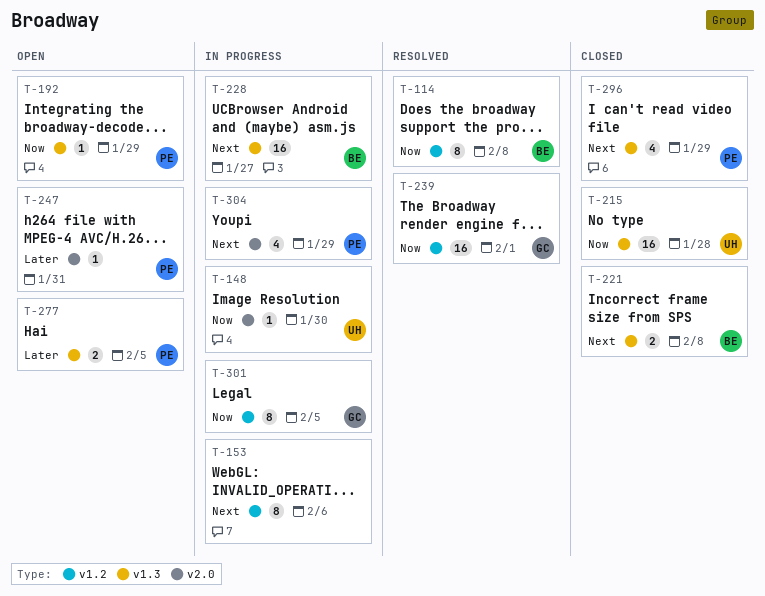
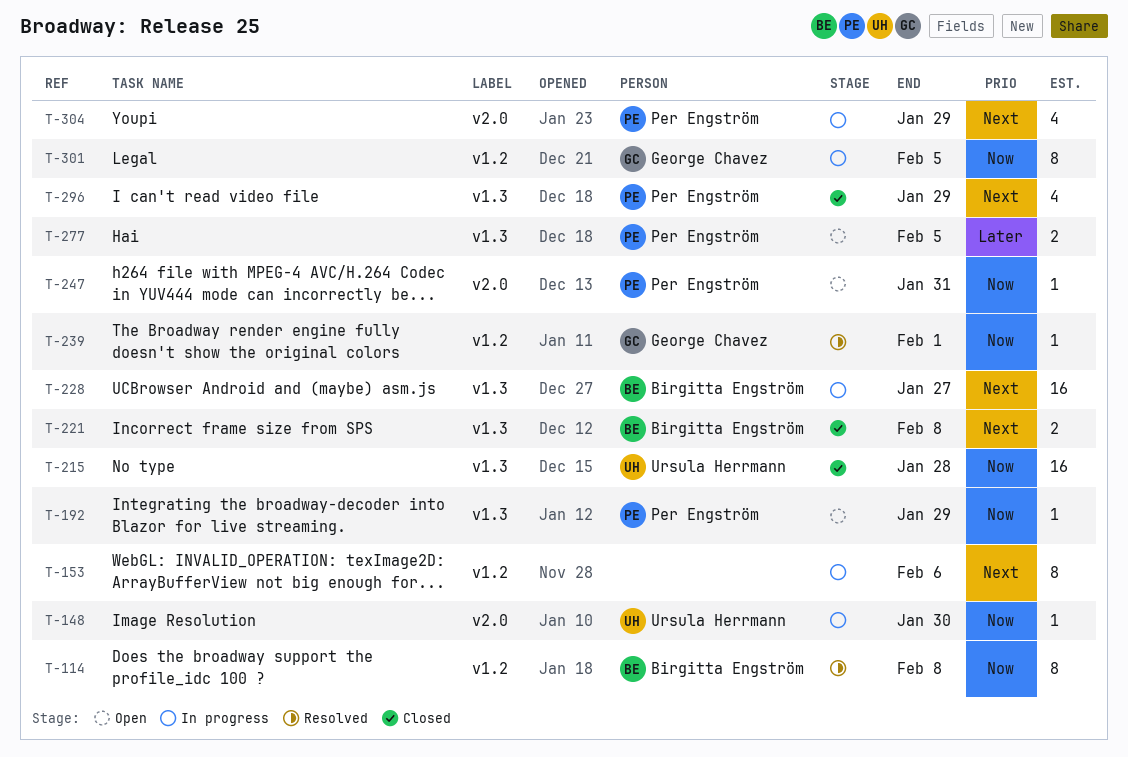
T-239, estimate: 16 -> 1
T-247, priority: Later -> Now

